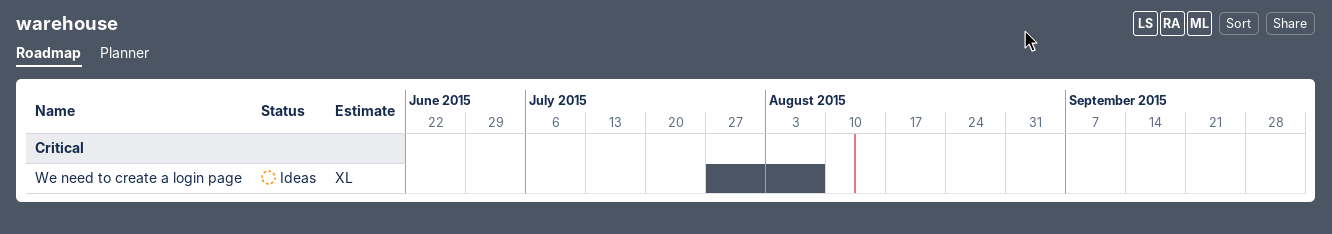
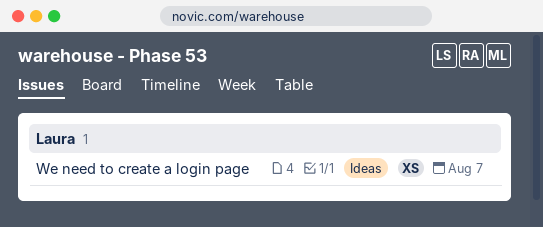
We need to create a login page, estimate: XL -> XS

